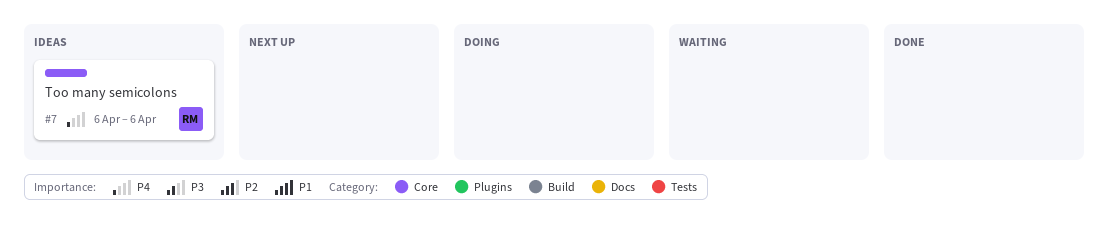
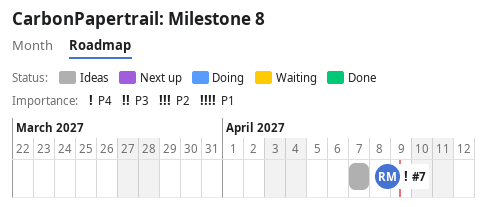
#7, start: Apr 6 -> Apr 7
#7, due: Apr 6 -> Apr 7

